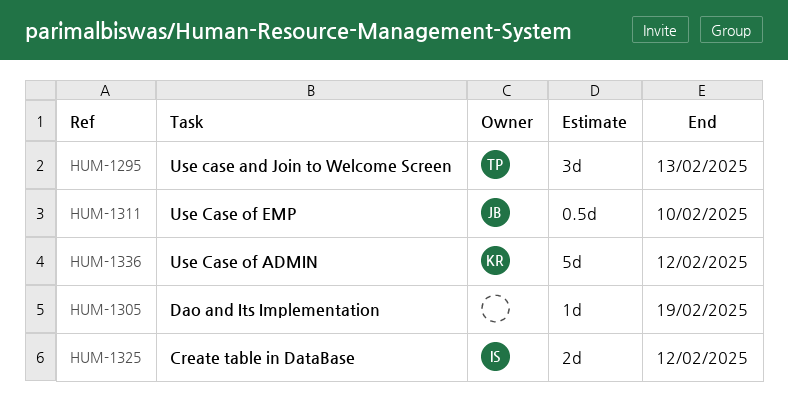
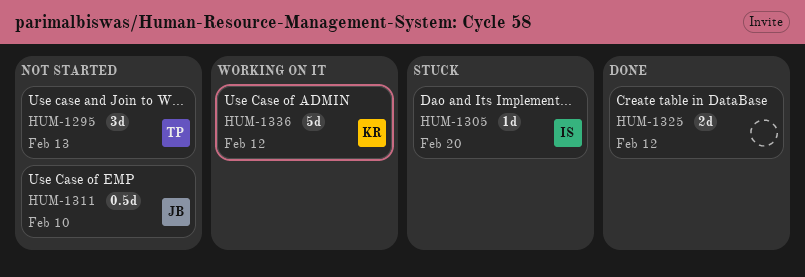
HUM-1305, owner: none -> IS
HUM-1305, due: Feb 19 -> Feb 20
HUM-1325, owner: IS -> none

